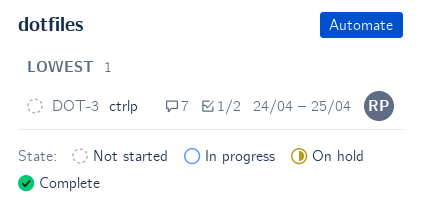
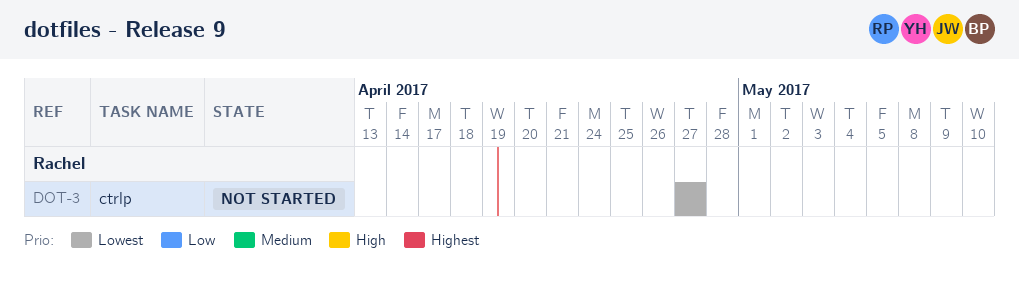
DOT-3, start: Apr 24 -> Apr 27
DOT-3, due: Apr 25 -> Apr 27

